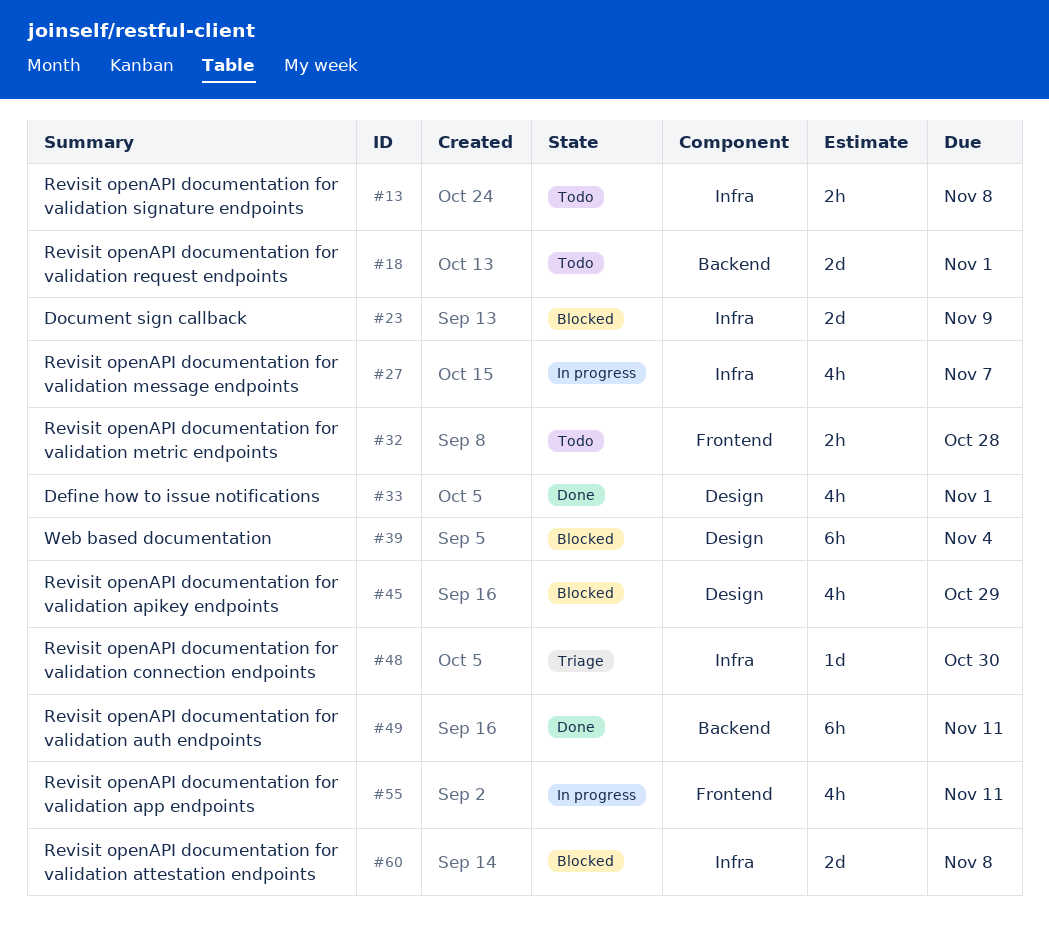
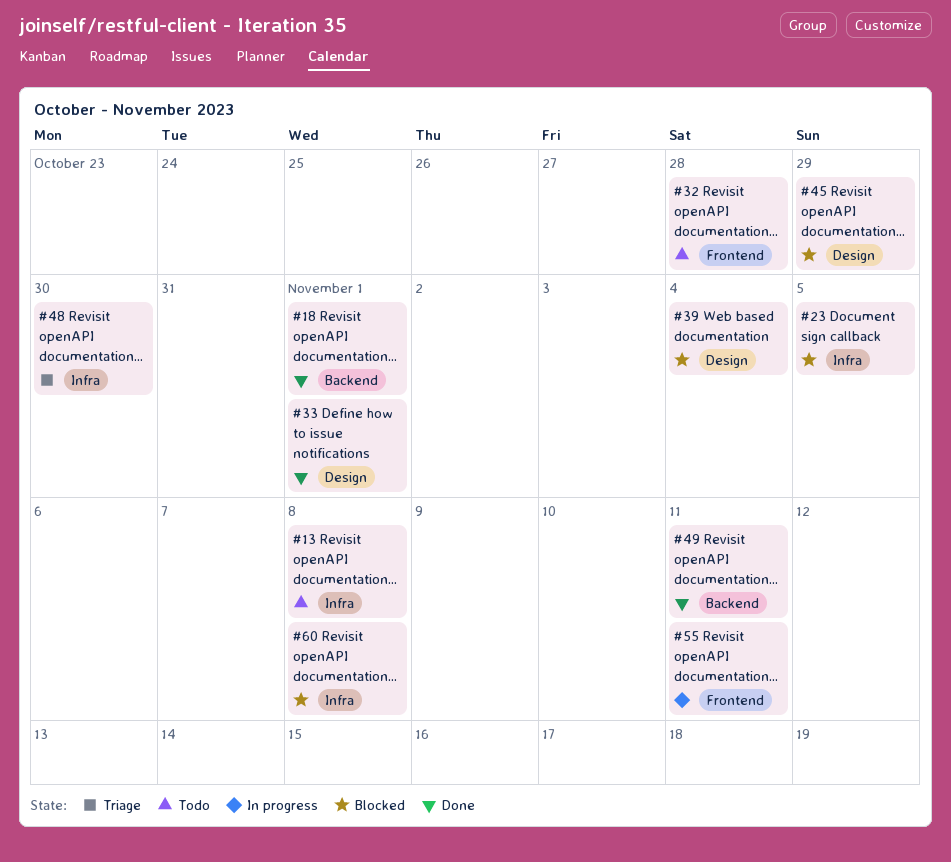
#18, status: Todo -> Done
#23, due: Nov 9 -> Nov 5
#27: present -> none

